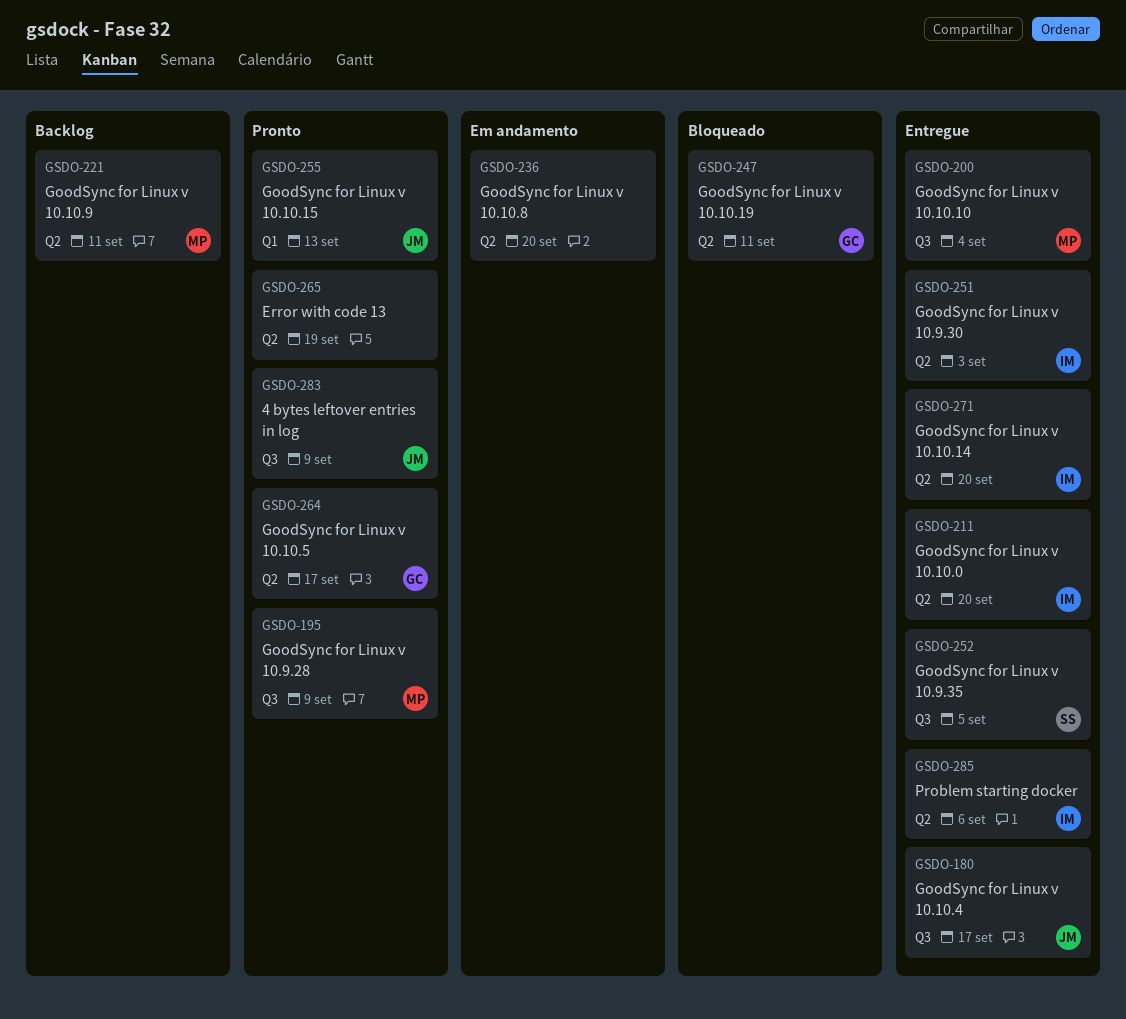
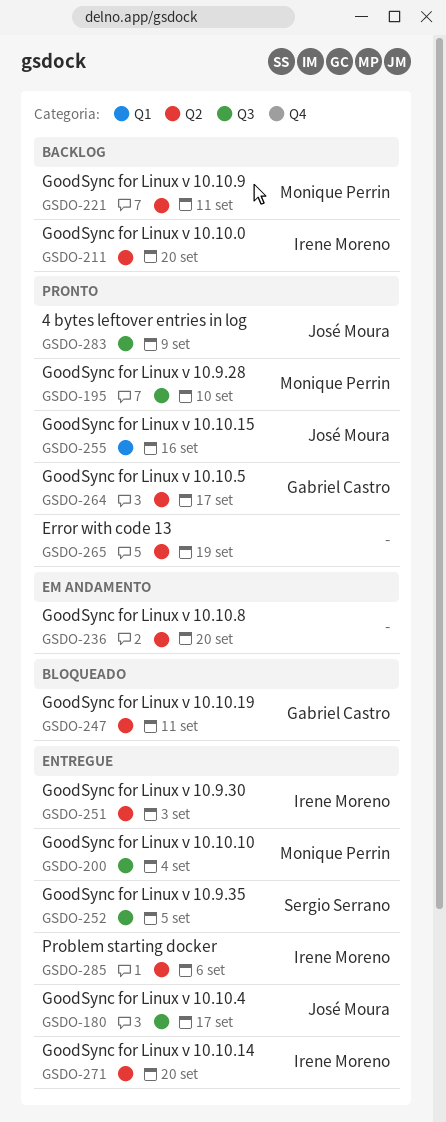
GSDO-195, due: Sep 9 -> Sep 10
GSDO-211, status: Entregue -> Backlog
GSDO-255, due: Sep 13 -> Sep 16

